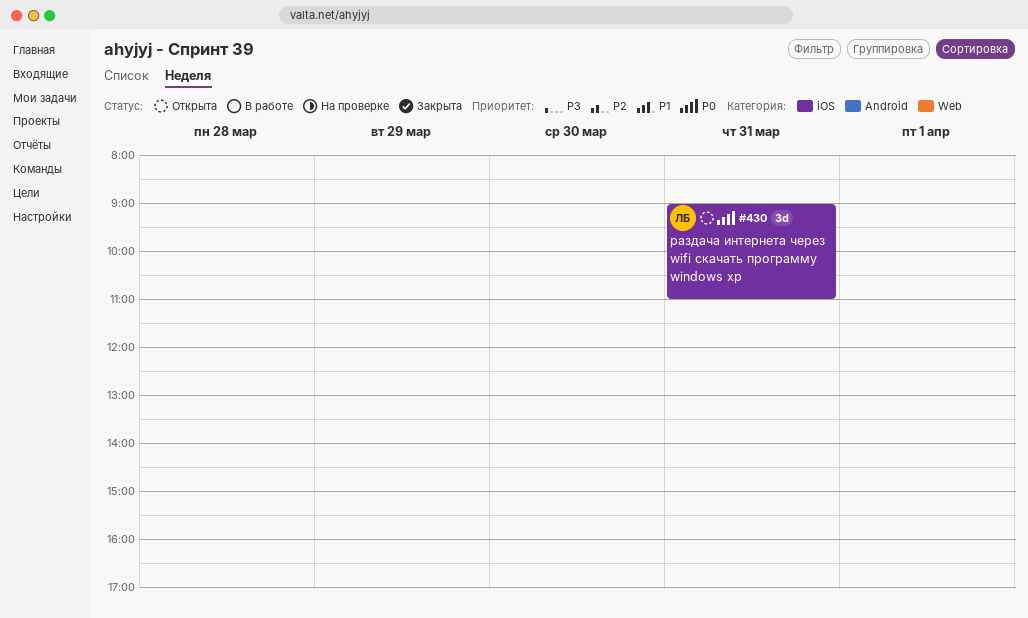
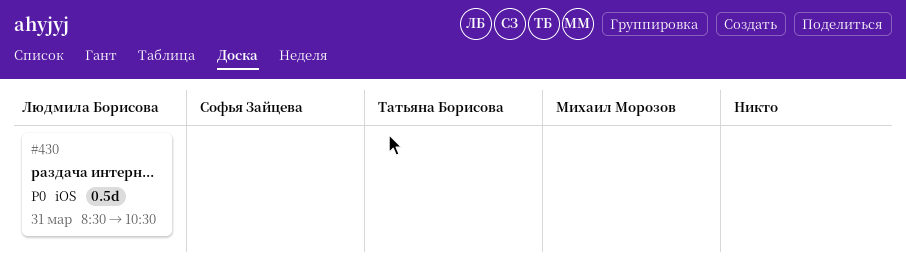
#430, estimate: 3d -> 0.5d
#430, begins: 09:00 -> 08:30
#430, ends: 11:00 -> 10:30

